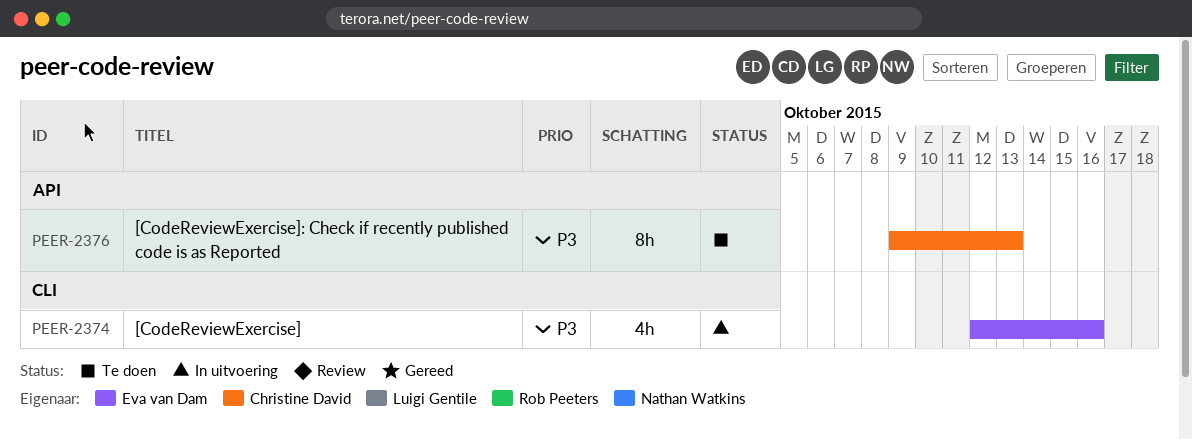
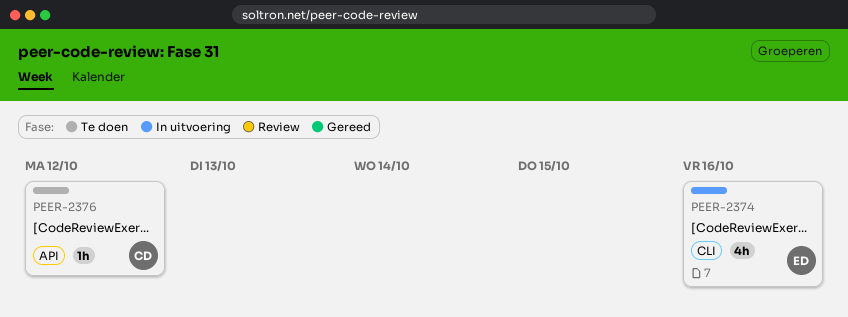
PEER-2376, estimate: 8h -> 1h
PEER-2376, due: Oct 13 -> Oct 12

